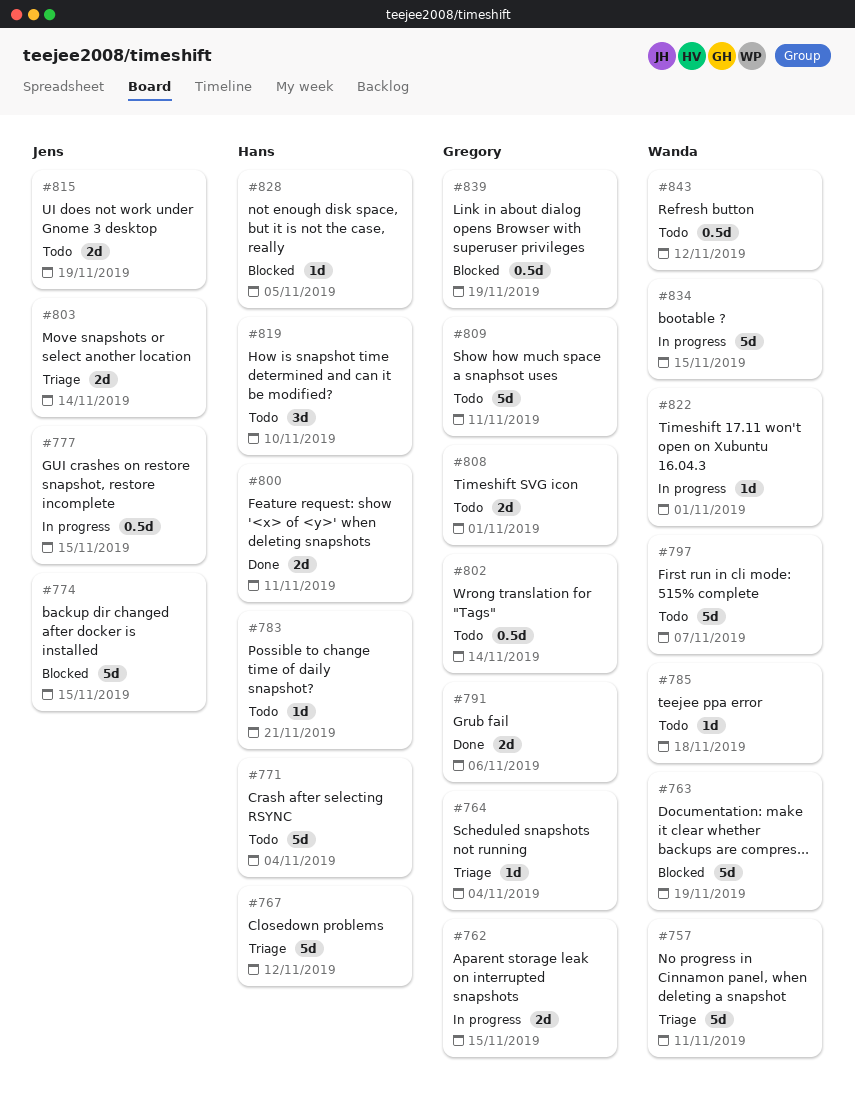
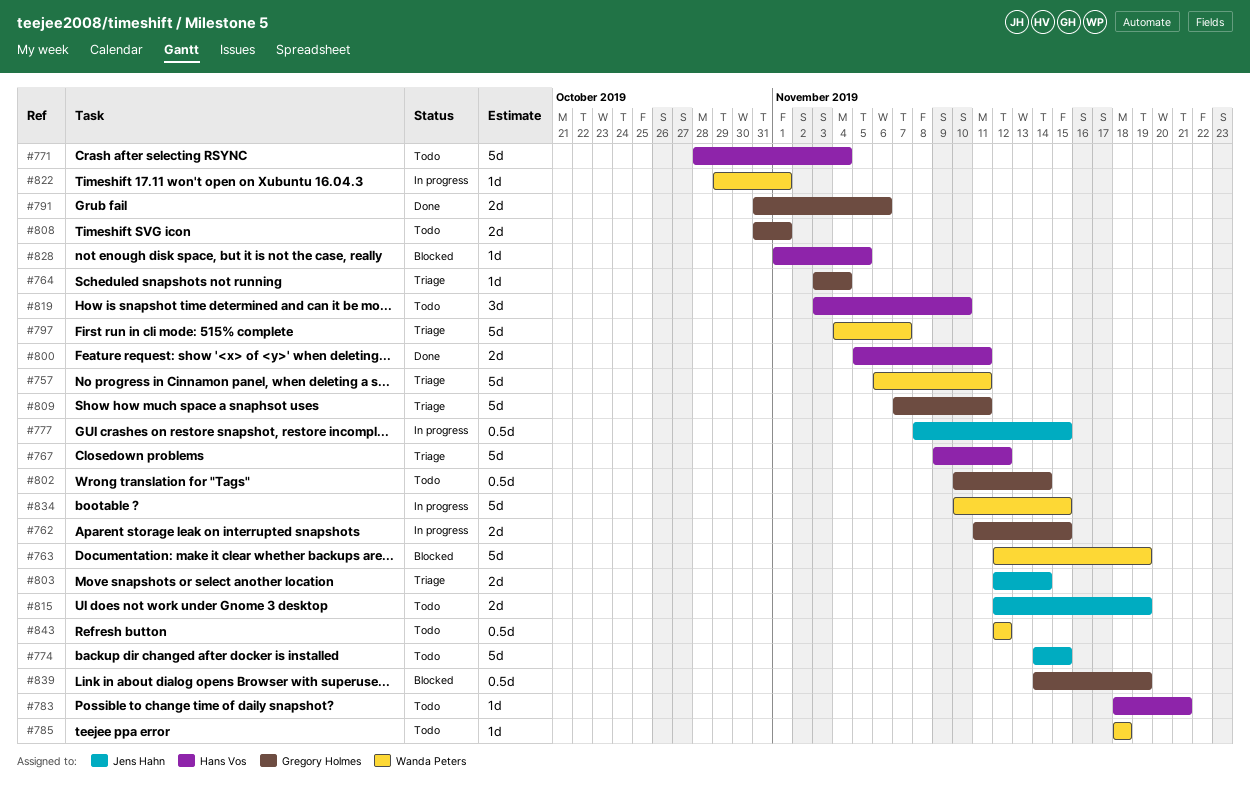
#774, status: Blocked -> Todo
#797, status: Todo -> Triage
#809, status: Todo -> Triage

